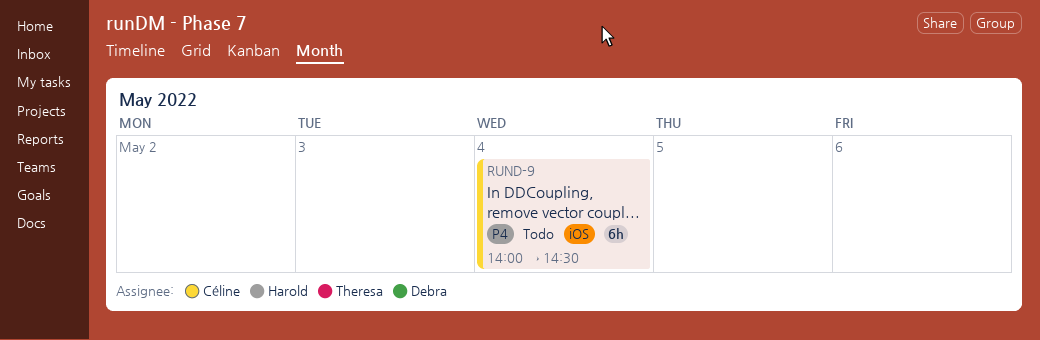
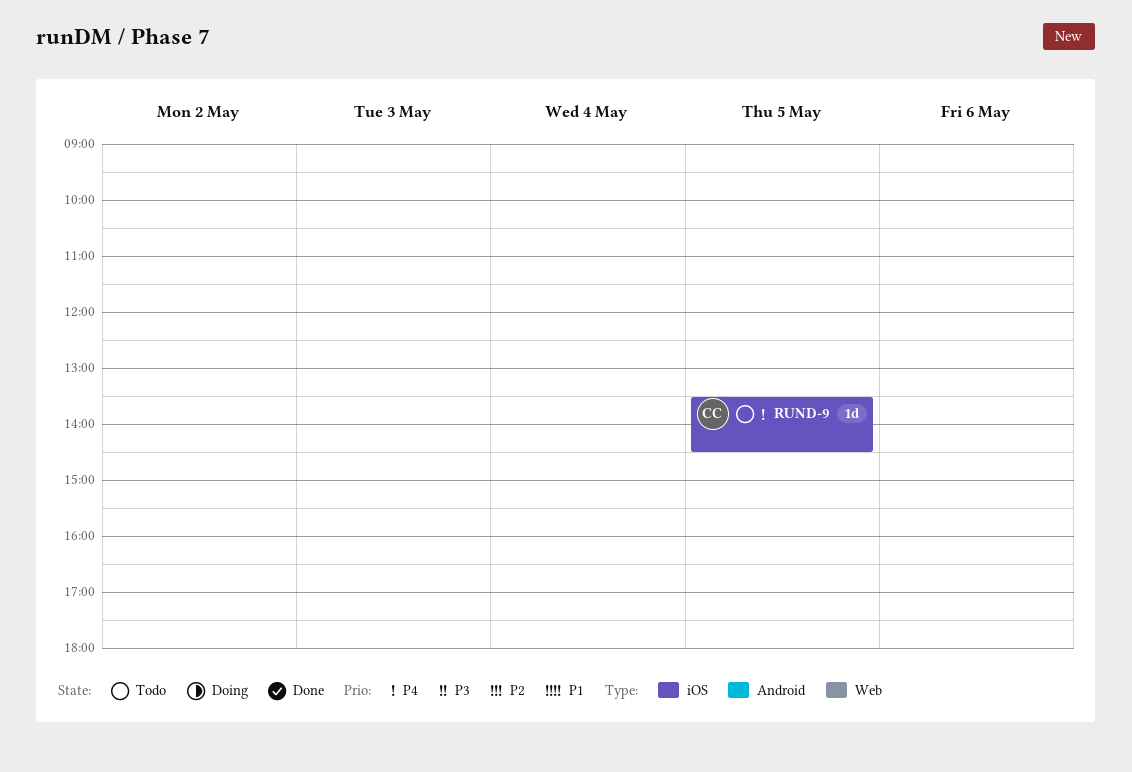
RUND-9, estimate: 6h -> 1d
RUND-9, day: May 4 -> May 5
RUND-9, begins: 14:00 -> 13:30

